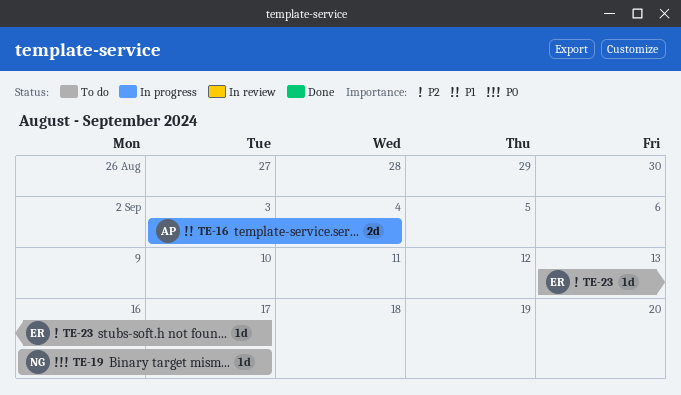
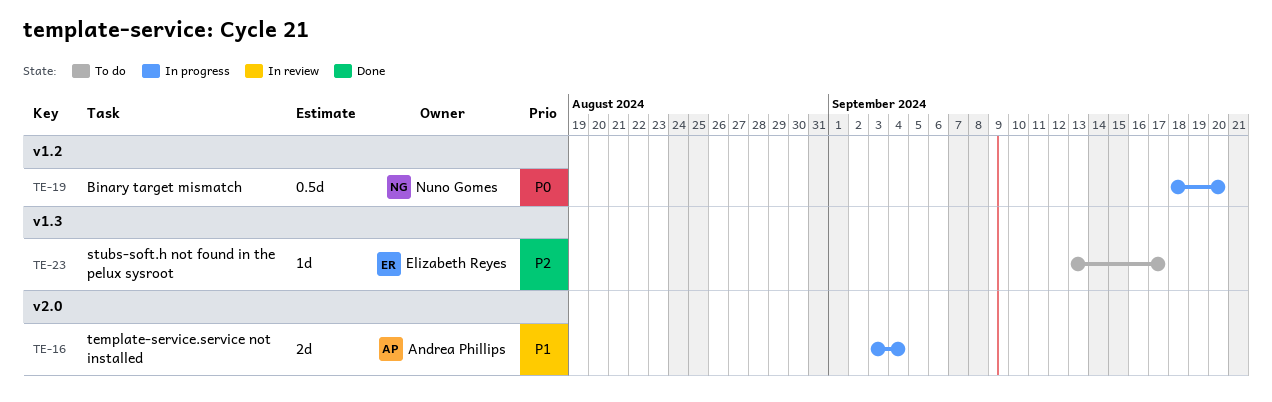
TE-19, status: To do -> In progress
TE-19, estimate: 1d -> 0.5d
TE-19, start: Sep 16 -> Sep 18
TE-19, due: Sep 17 -> Sep 20

